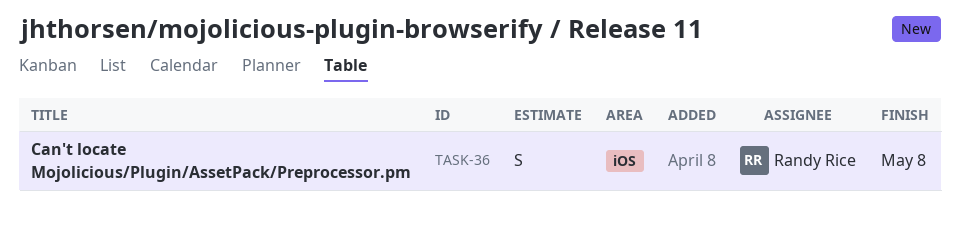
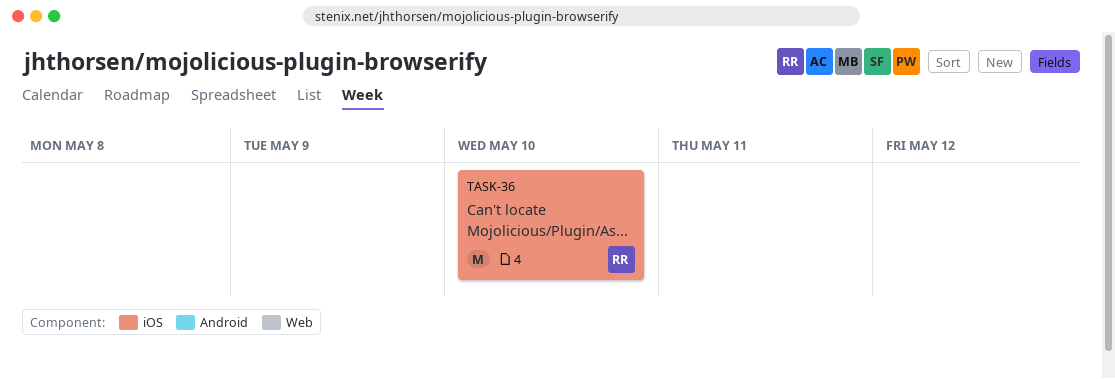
TASK-36, estimate: S -> M
TASK-36, due: May 8 -> May 10

